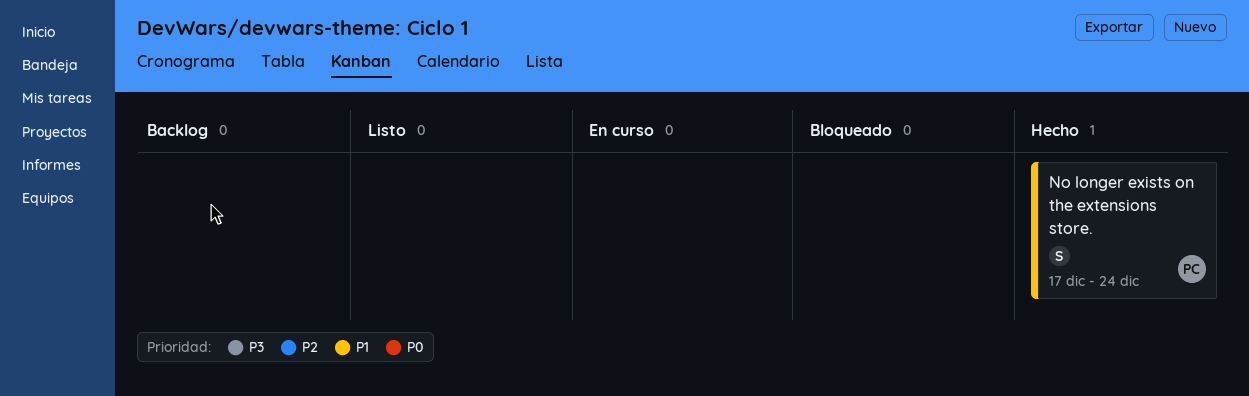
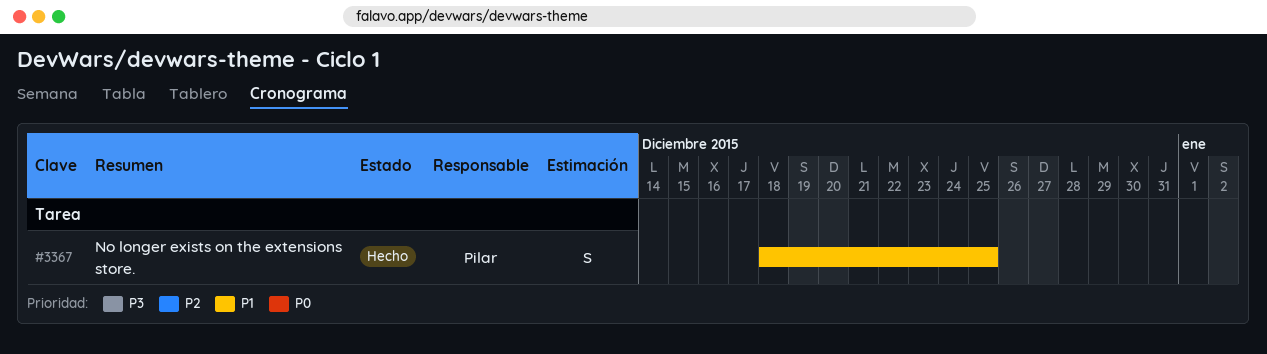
No longer exists on the extensions store., start: Dec 17 -> Dec 18
No longer exists on the extensions store., due: Dec 24 -> Dec 25

